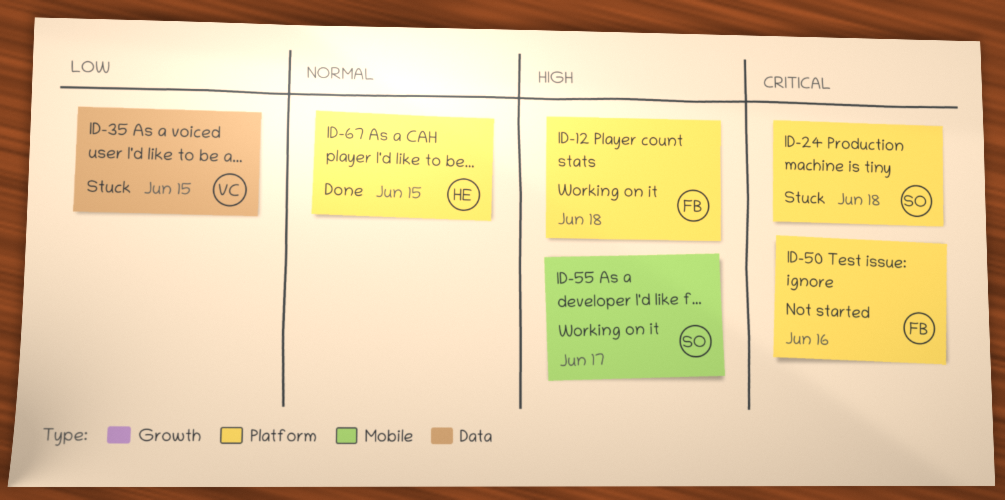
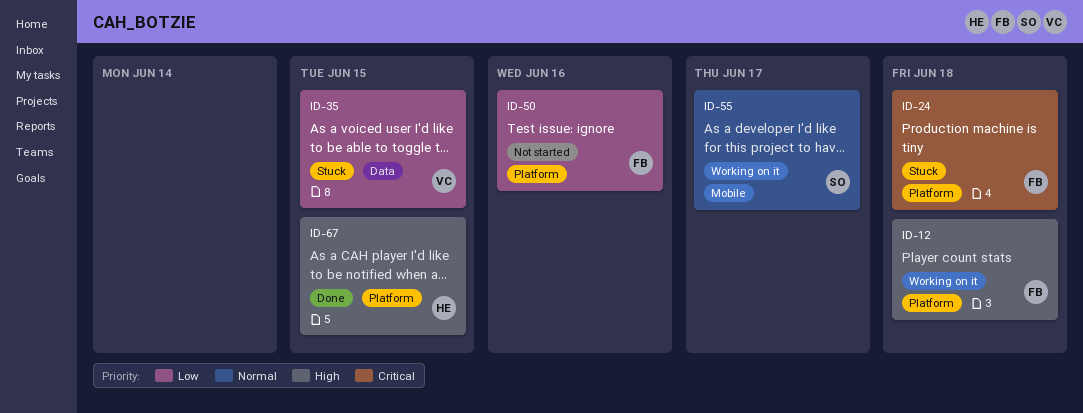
ID-24, owner: SO -> FB
ID-50, priority: Critical -> Low
ID-55, priority: High -> Normal
ID-67, priority: Normal -> High

